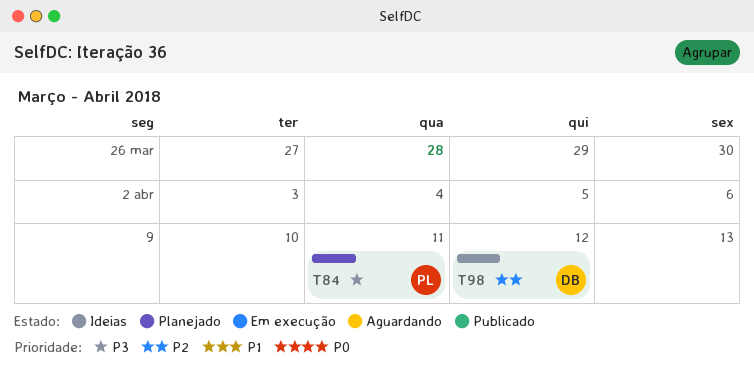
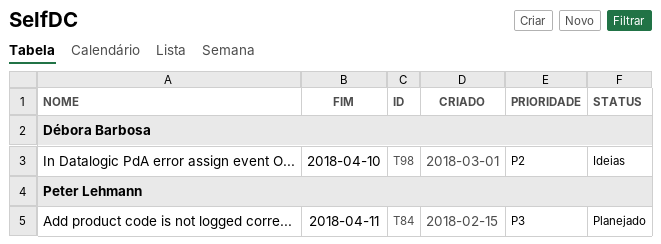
T98, due: Apr 12 -> Apr 10

